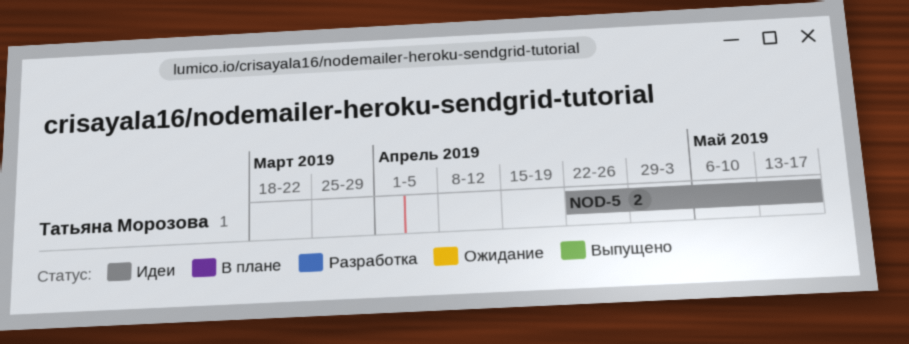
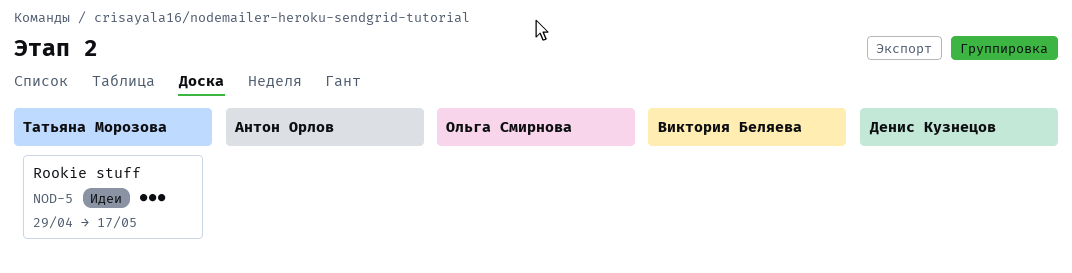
NOD-5, estimate: 2 -> 3
NOD-5, start: Apr 22 -> Apr 29

